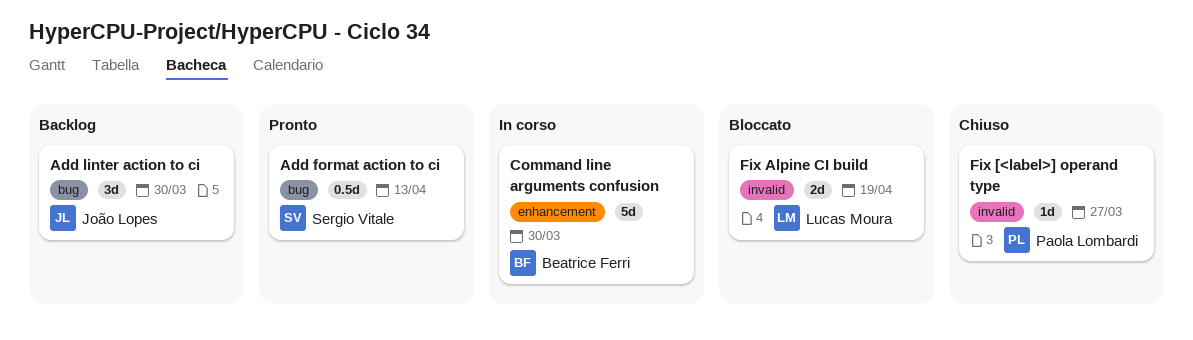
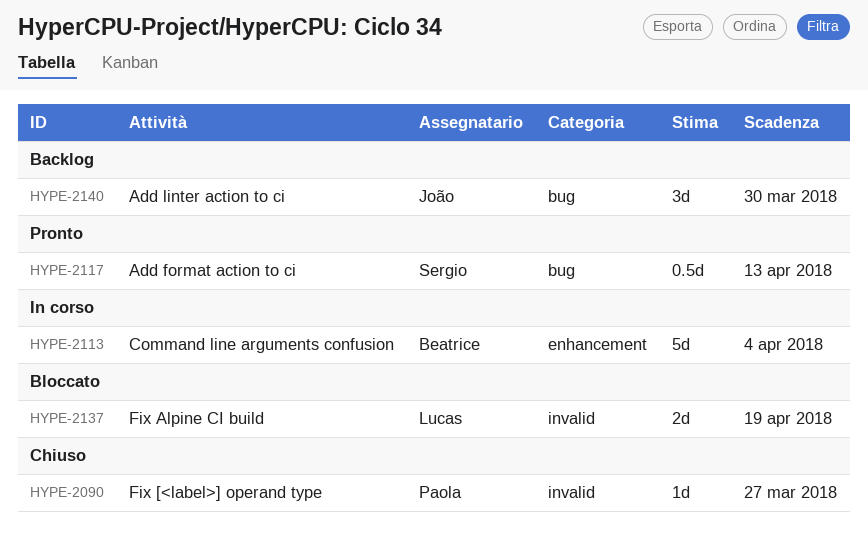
Command line arguments confusion, due: Mar 30 -> Apr 4

